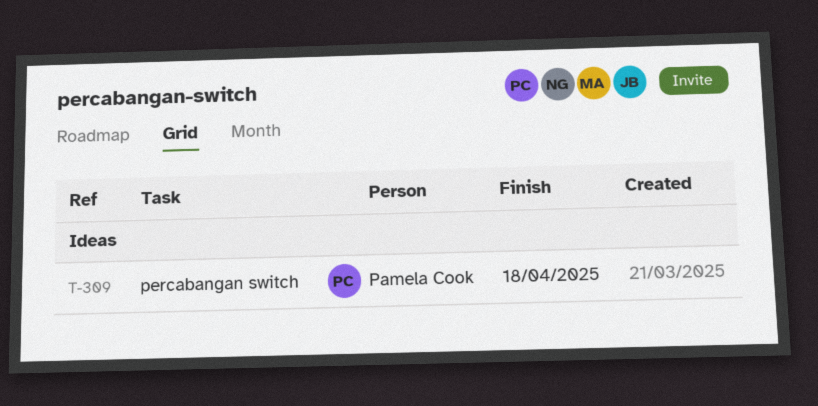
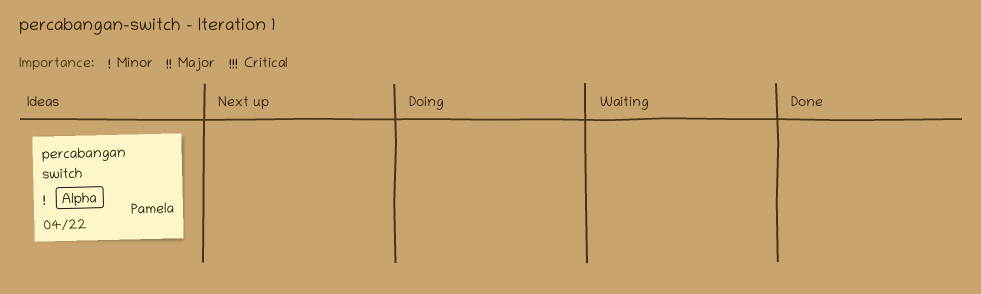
percabangan switch, due: Apr 18 -> Apr 22

